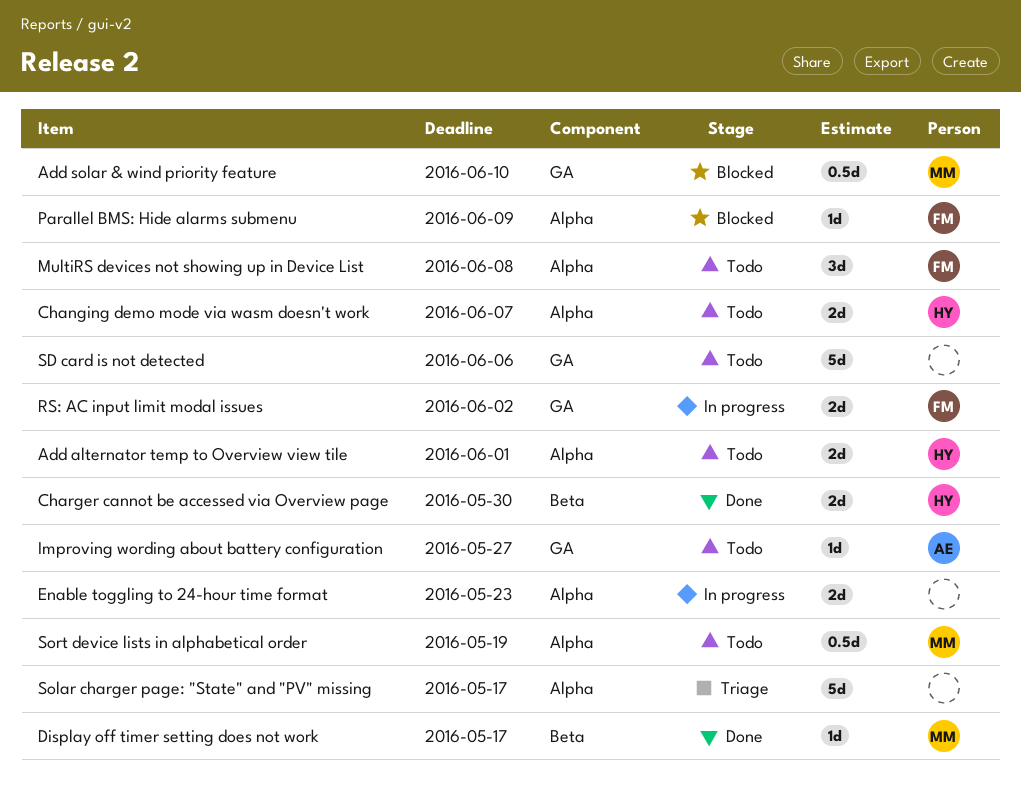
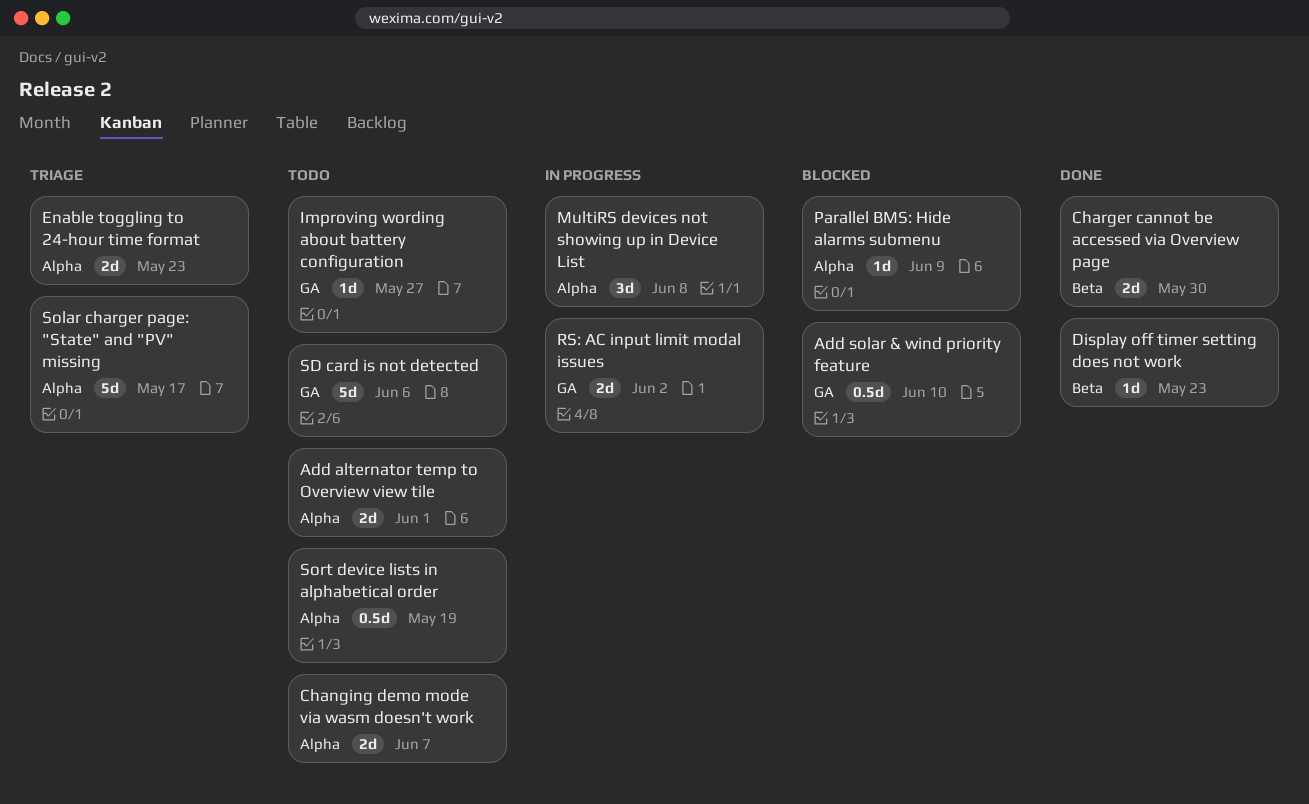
Display off timer setting does not work, due: May 17 -> May 23
Enable toggling to 24-hour time format, status: In progress -> Triage
MultiRS devices not showing up in Device List, status: Todo -> In progress

